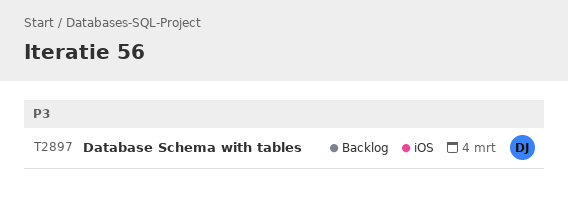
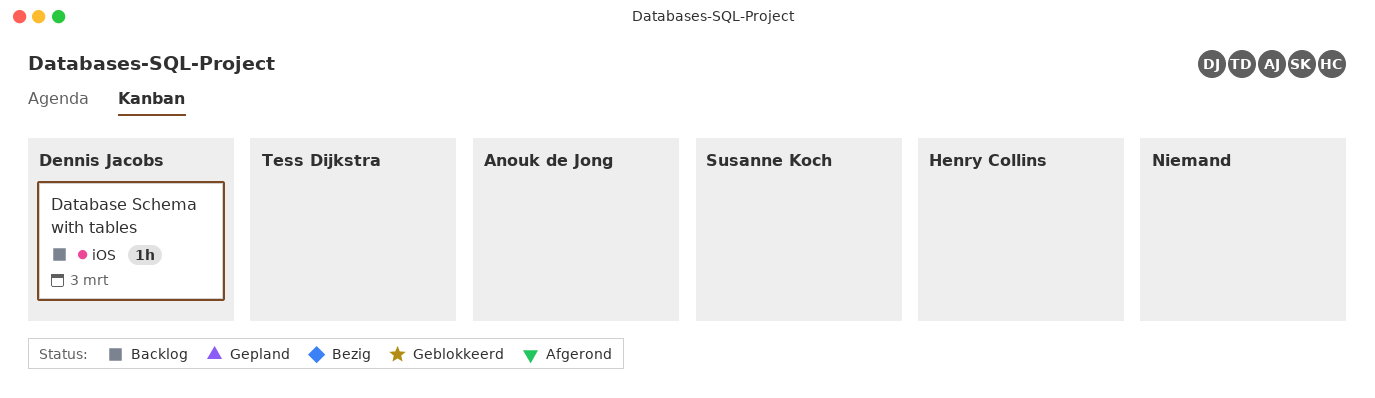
Database Schema with tables, due: Mar 4 -> Mar 3

